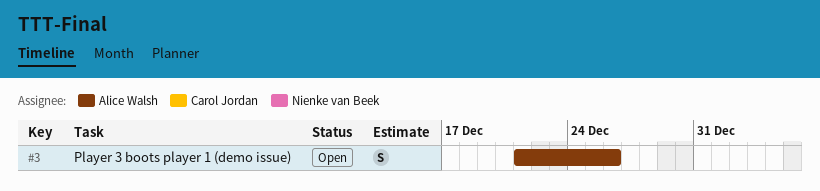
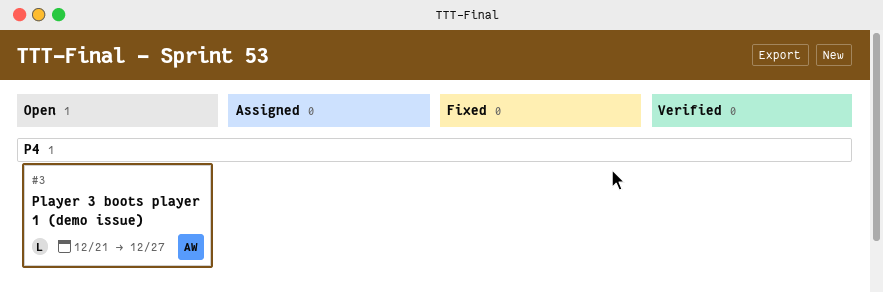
#3, estimate: S -> L
#3, due: Dec 26 -> Dec 27

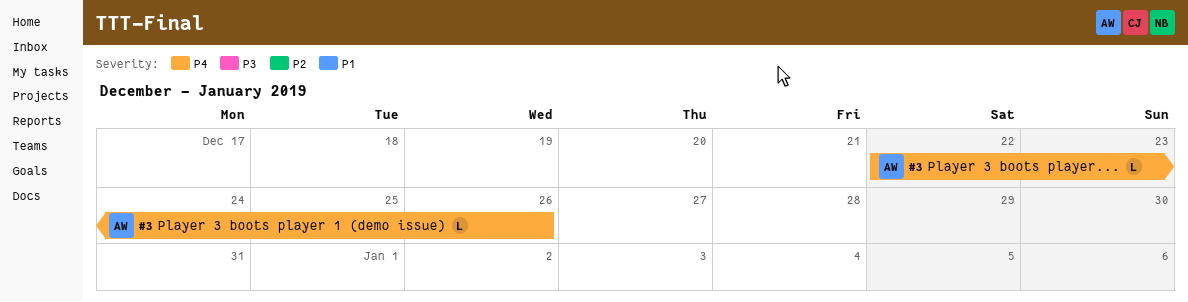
#3, start: Dec 21 -> Dec 22
#3, due: Dec 27 -> Dec 26

